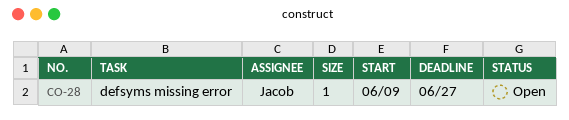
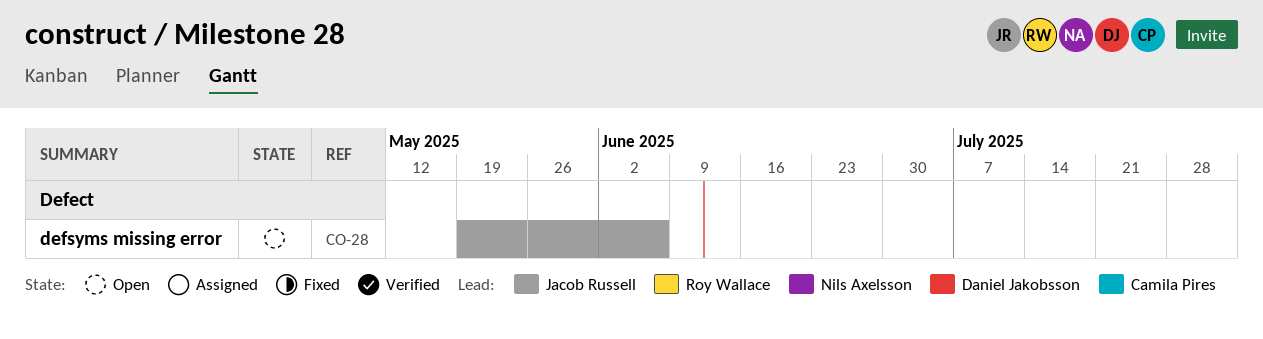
CO-28, start: Jun 9 -> May 19
CO-28, due: Jun 27 -> Jun 6

